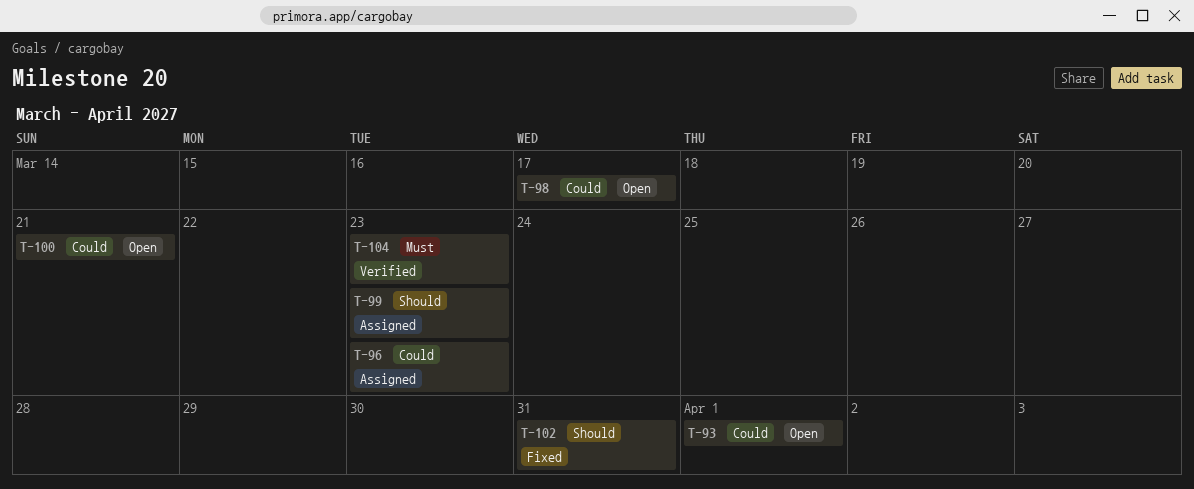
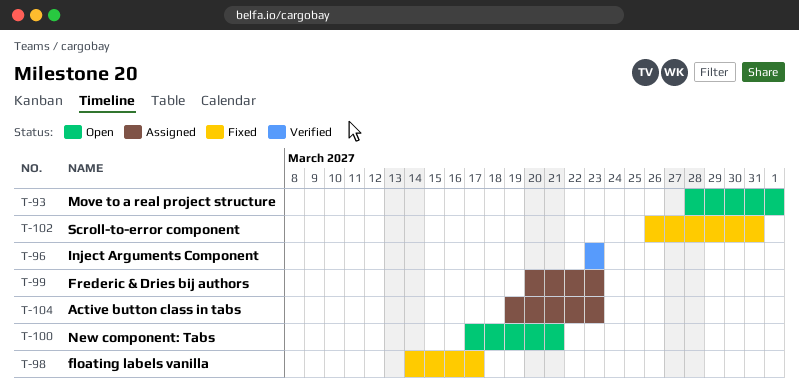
T-96, status: Assigned -> Verified
T-98, status: Open -> Fixed
T-104, status: Verified -> Assigned

